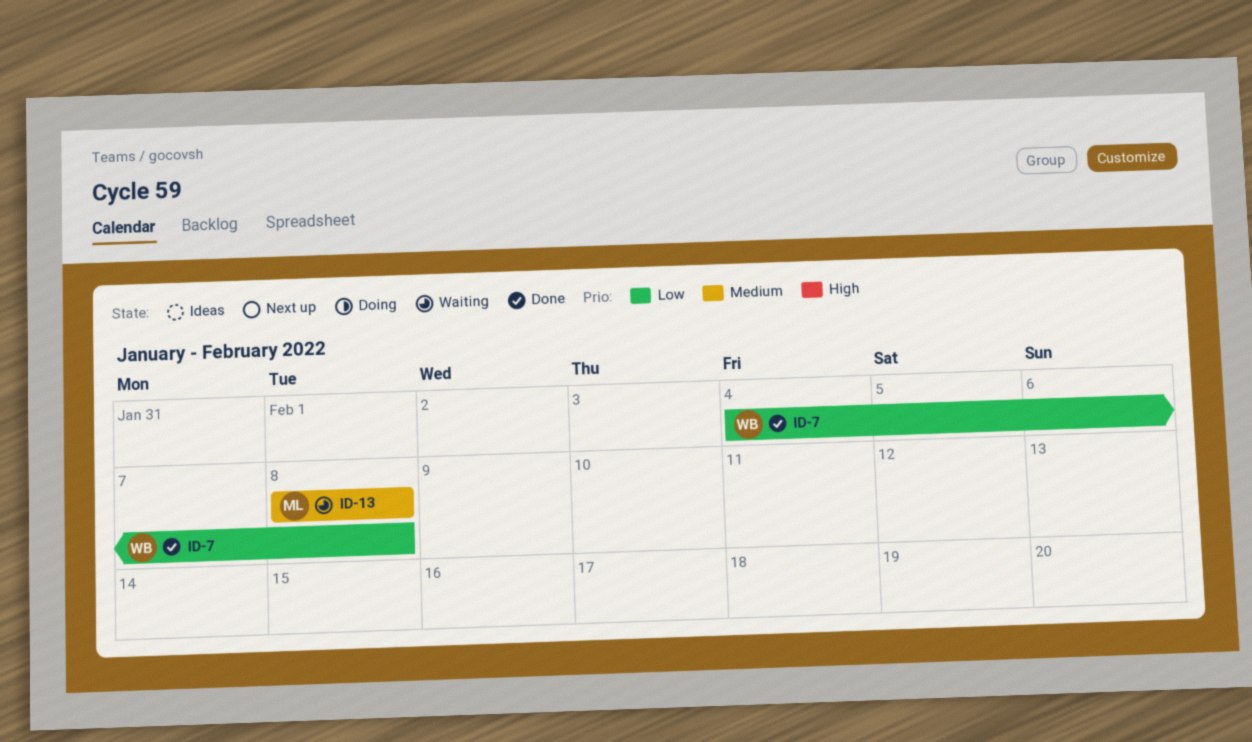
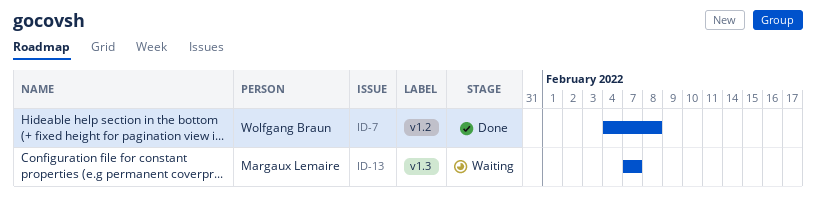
ID-13, start: Feb 8 -> Feb 7
ID-13, due: Feb 8 -> Feb 7

